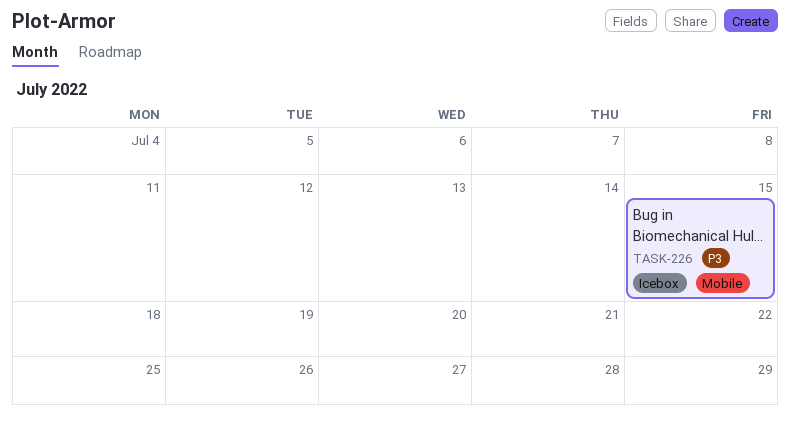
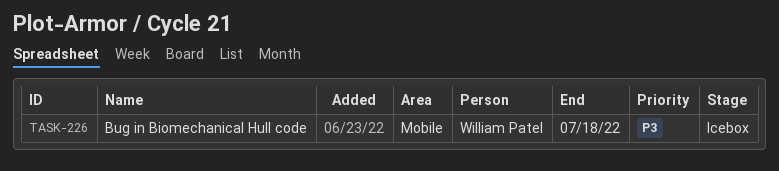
TASK-226, due: Jul 15 -> Jul 18

